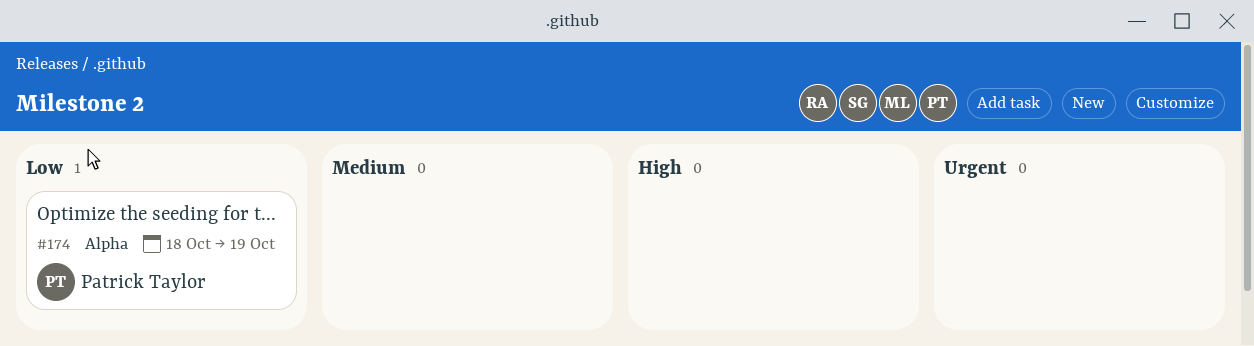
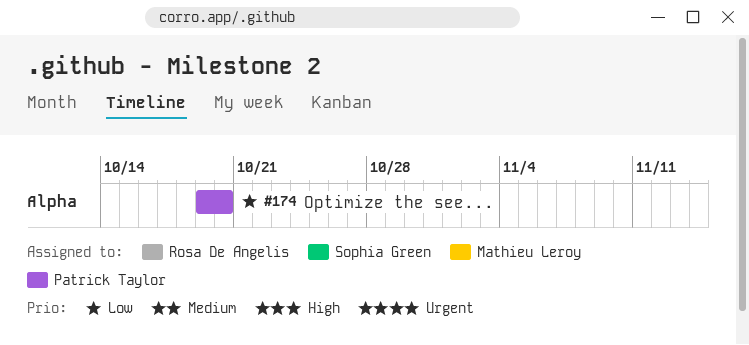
#174, start: Oct 18 -> Oct 19
#174, due: Oct 19 -> Oct 20

